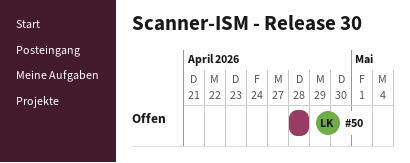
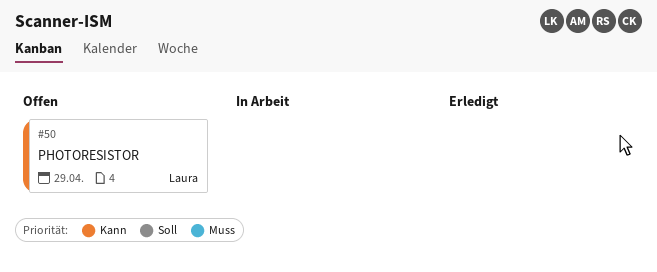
#50, due: Apr 28 -> Apr 29

